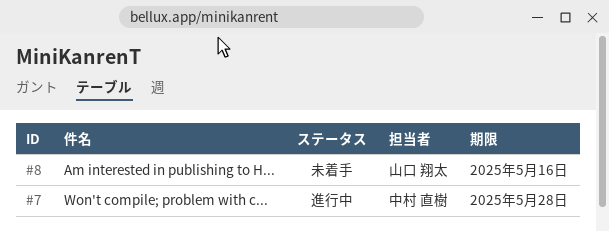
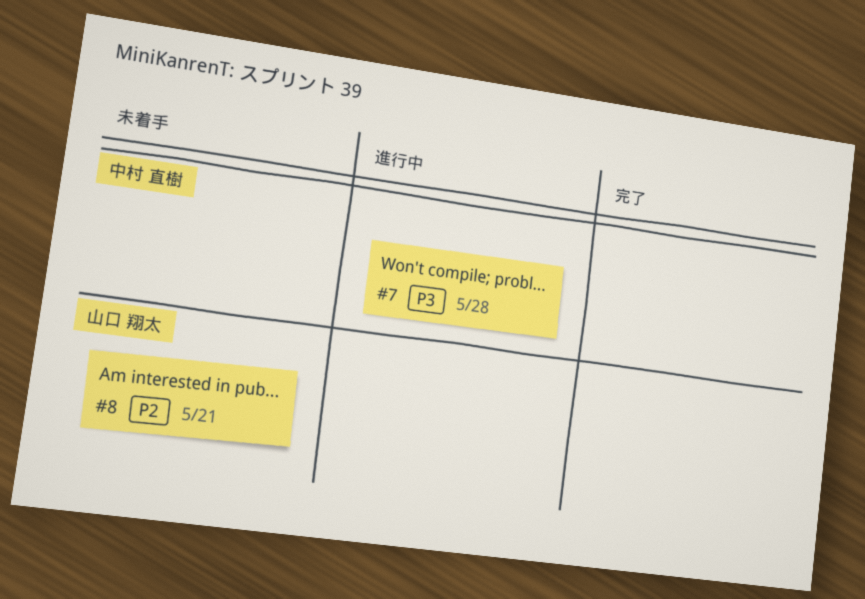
#8, due: May 16 -> May 21

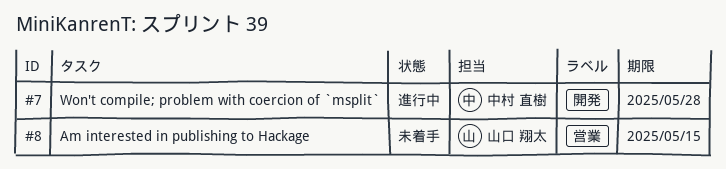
#8, due: May 21 -> May 15

